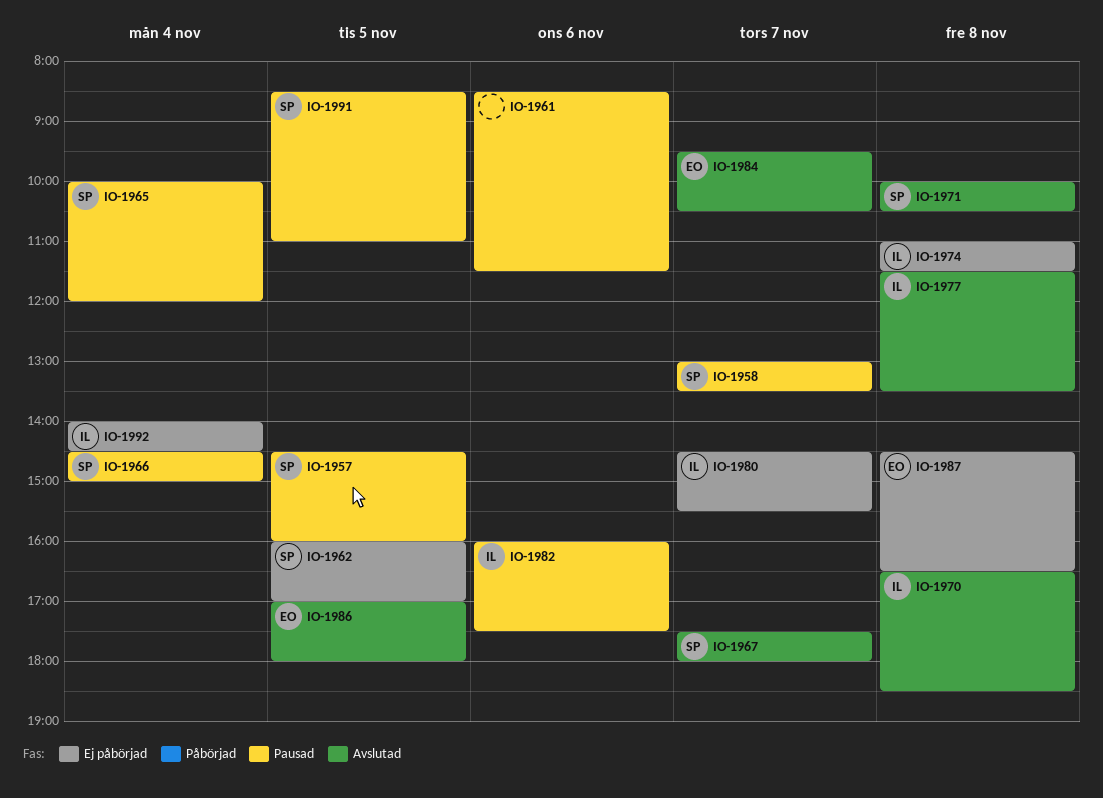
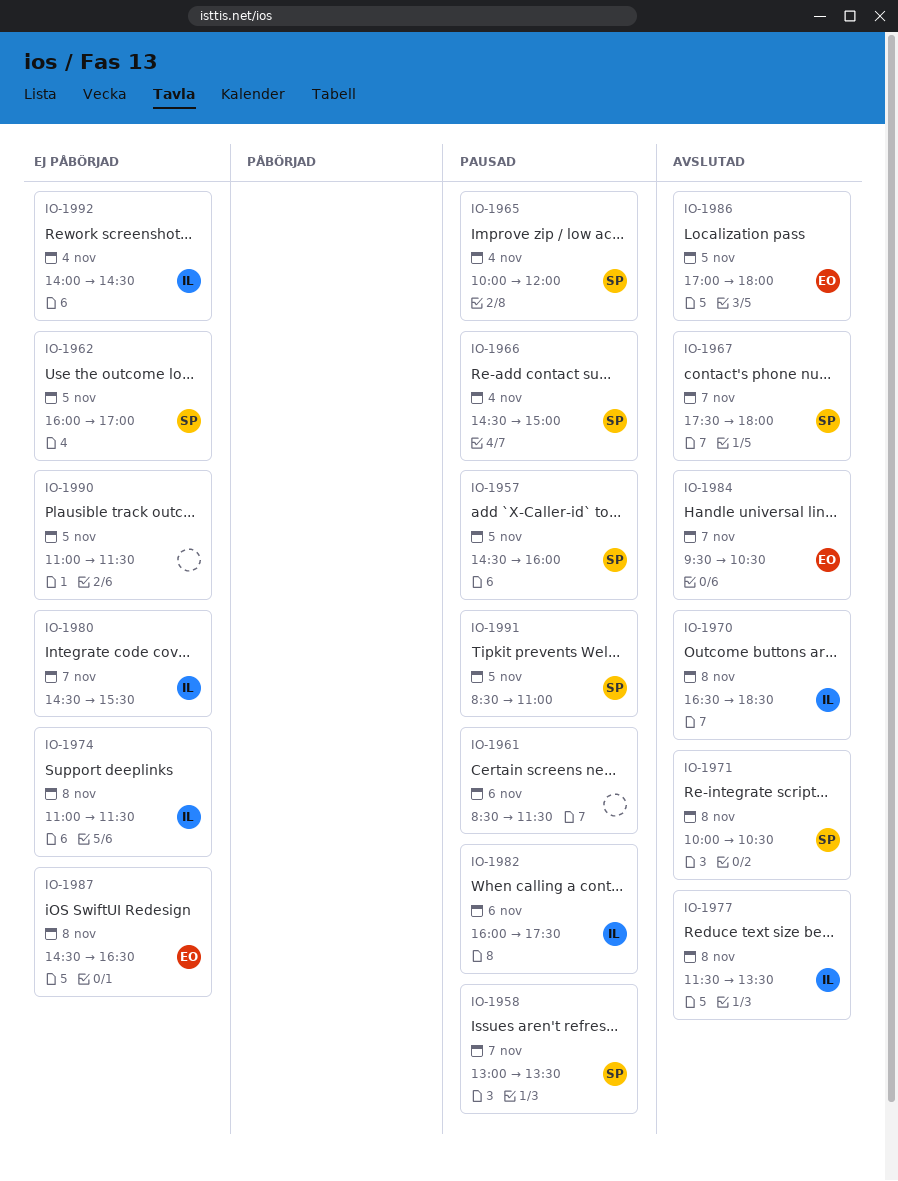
IO-1990: none -> present

